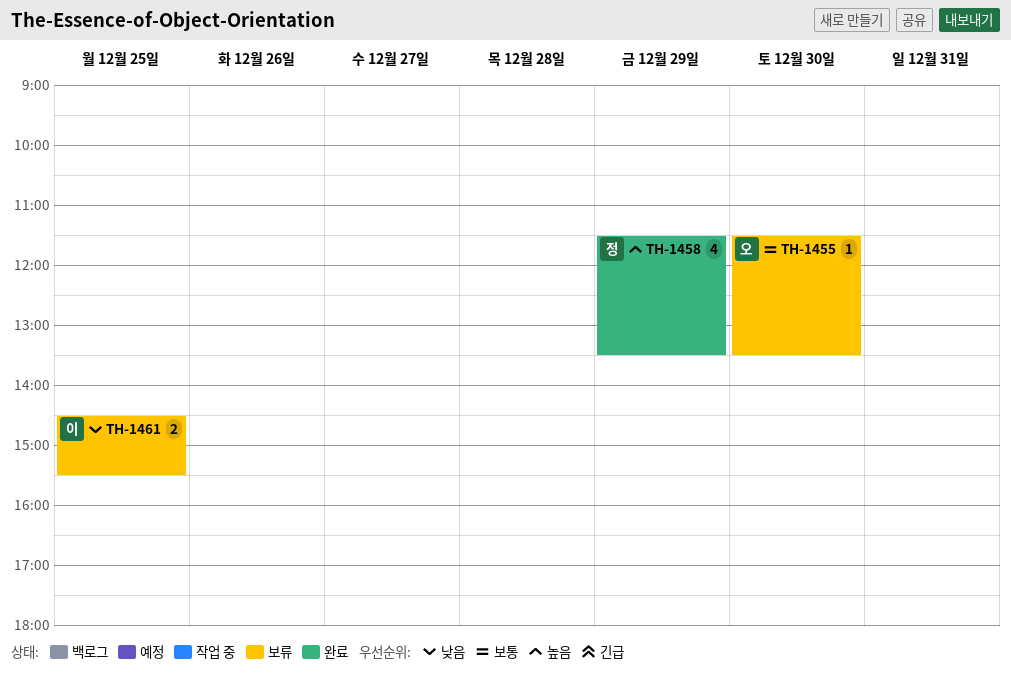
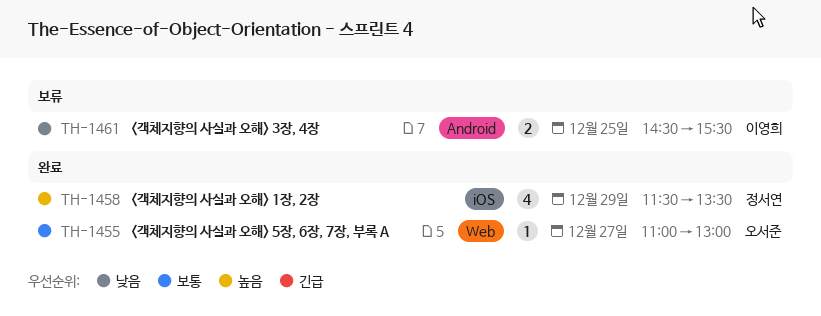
TH-1455, status: 보류 -> 완료
TH-1455, day: Dec 30 -> Dec 27
TH-1455, begins: 11:30 -> 11:00
TH-1455, ends: 13:30 -> 13:00

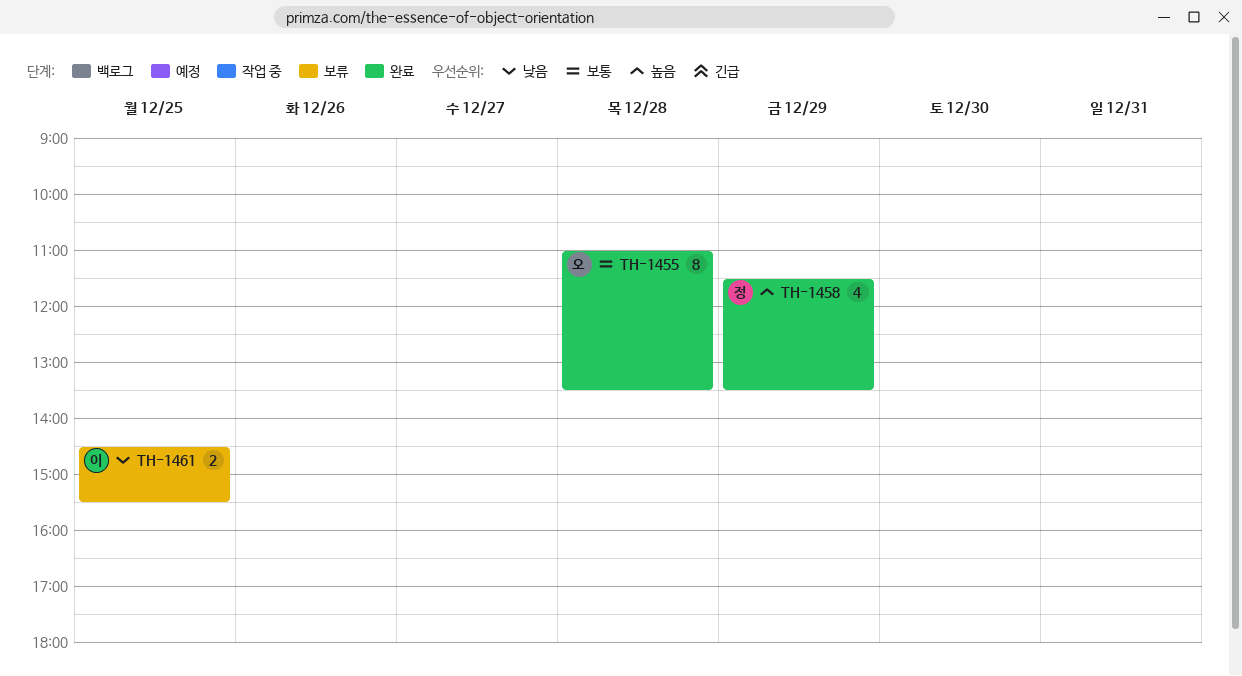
TH-1455, estimate: 1 -> 8
TH-1455, day: Dec 27 -> Dec 28
TH-1455, ends: 13:00 -> 13:30

